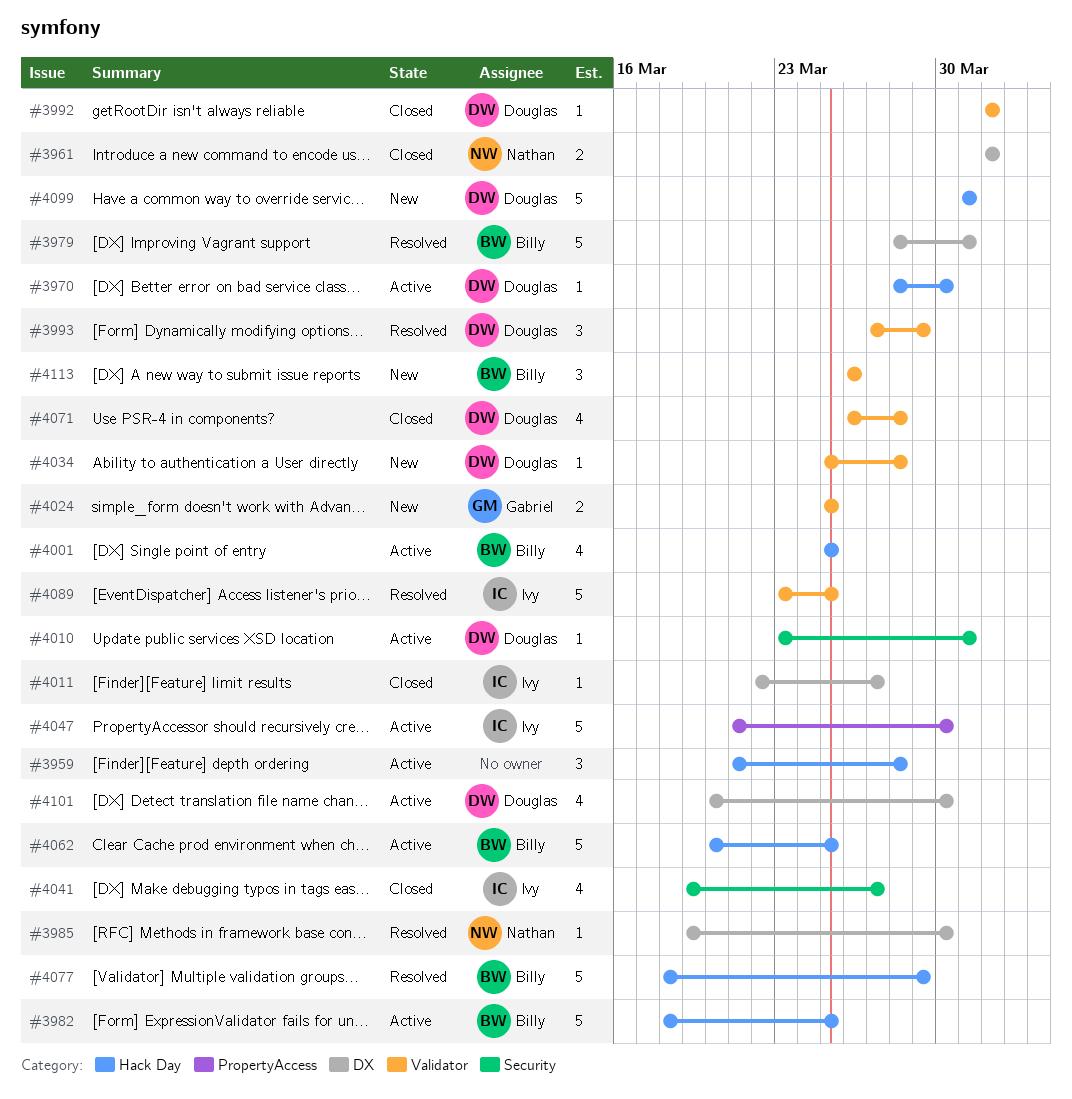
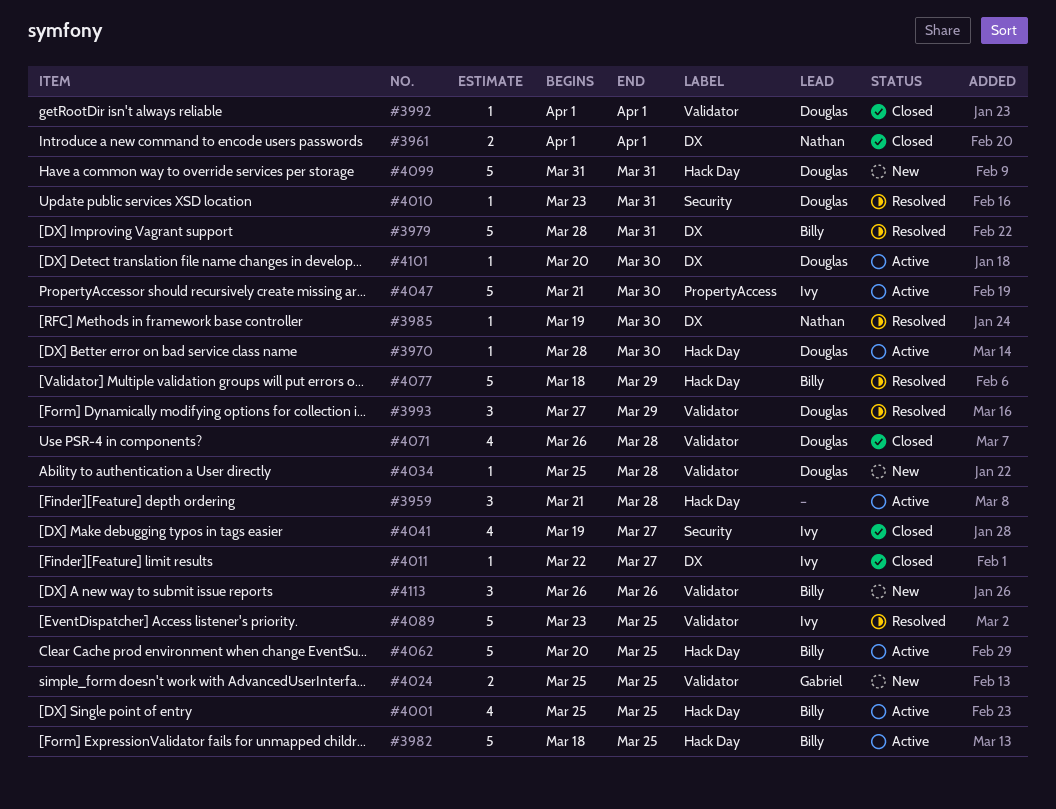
#4010, status: Active -> Resolved
#4101, estimate: 4 -> 1

